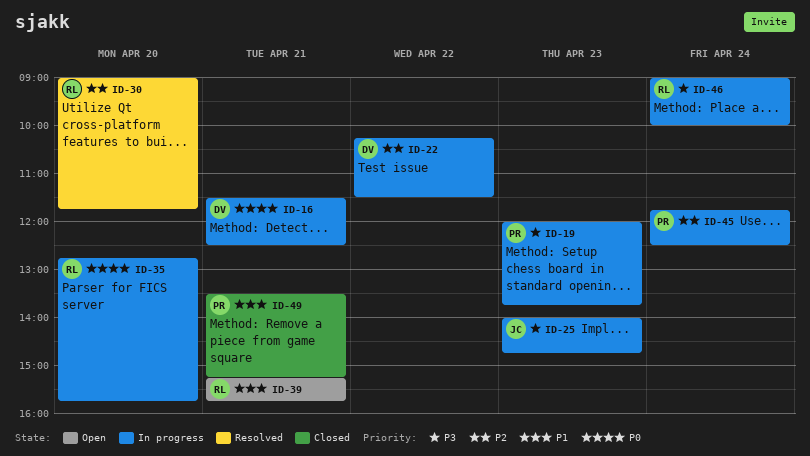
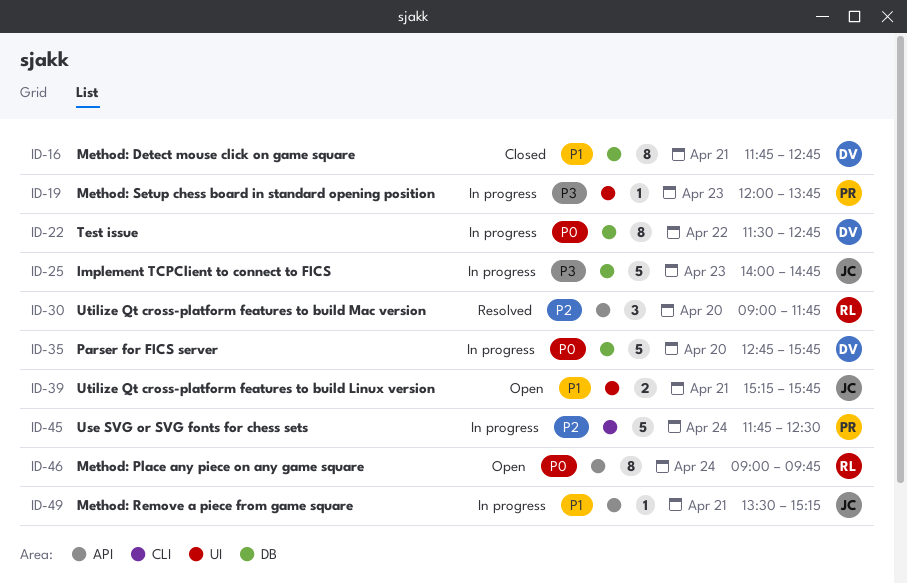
ID-16, status: In progress -> Closed
ID-16, priority: P0 -> P1
ID-16, begins: 11:30 -> 11:45
ID-16, ends: 12:30 -> 12:45
ID-22, priority: P2 -> P0
ID-22, begins: 10:15 -> 11:30
ID-22, ends: 11:30 -> 12:45
ID-35, owner: RL -> DV
ID-39, owner: RL -> JC
ID-46, status: In progress -> Open
ID-46, priority: P3 -> P0
ID-46, ends: 10:00 -> 09:45
ID-49, status: Closed -> In progress
ID-49, owner: PR -> JC

